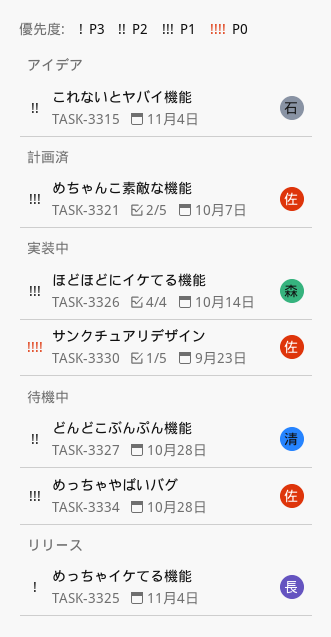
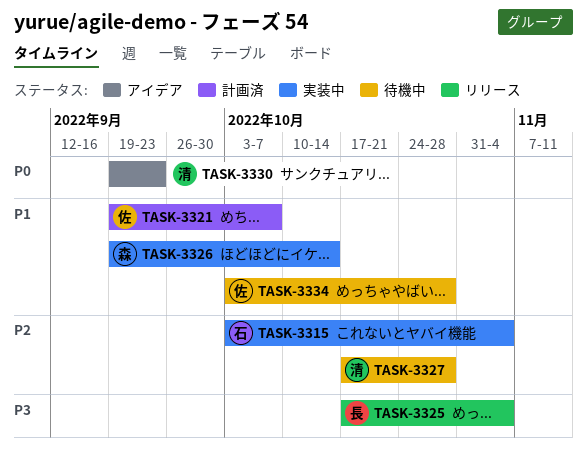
TASK-3315, status: アイデア -> 実装中
TASK-3330, status: 実装中 -> アイデア
TASK-3330, owner: 佐 -> 清

